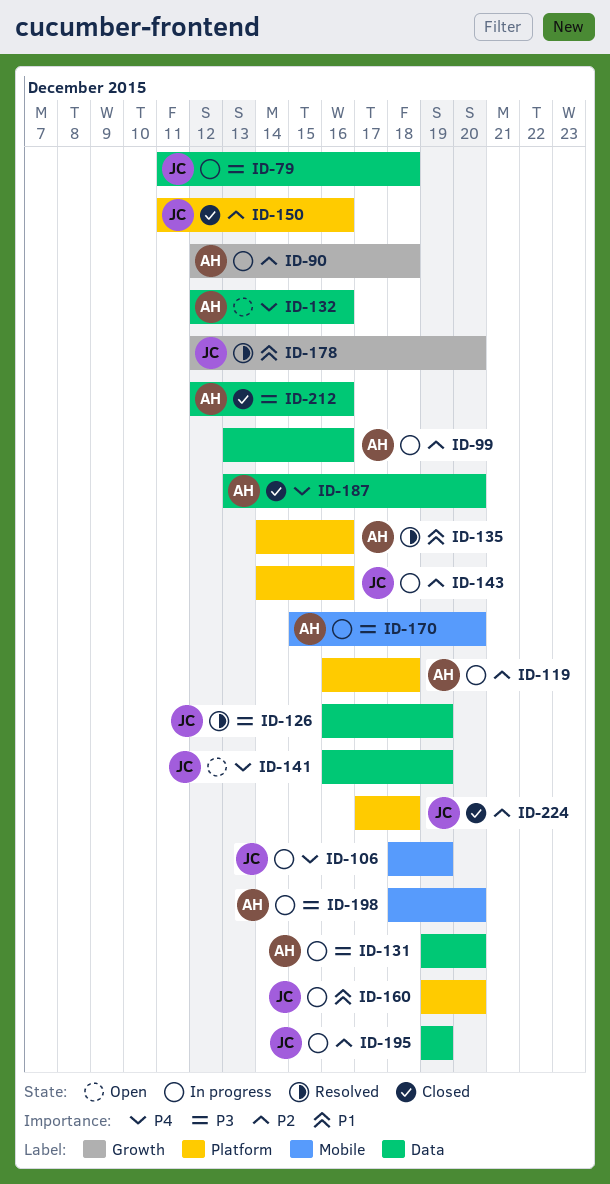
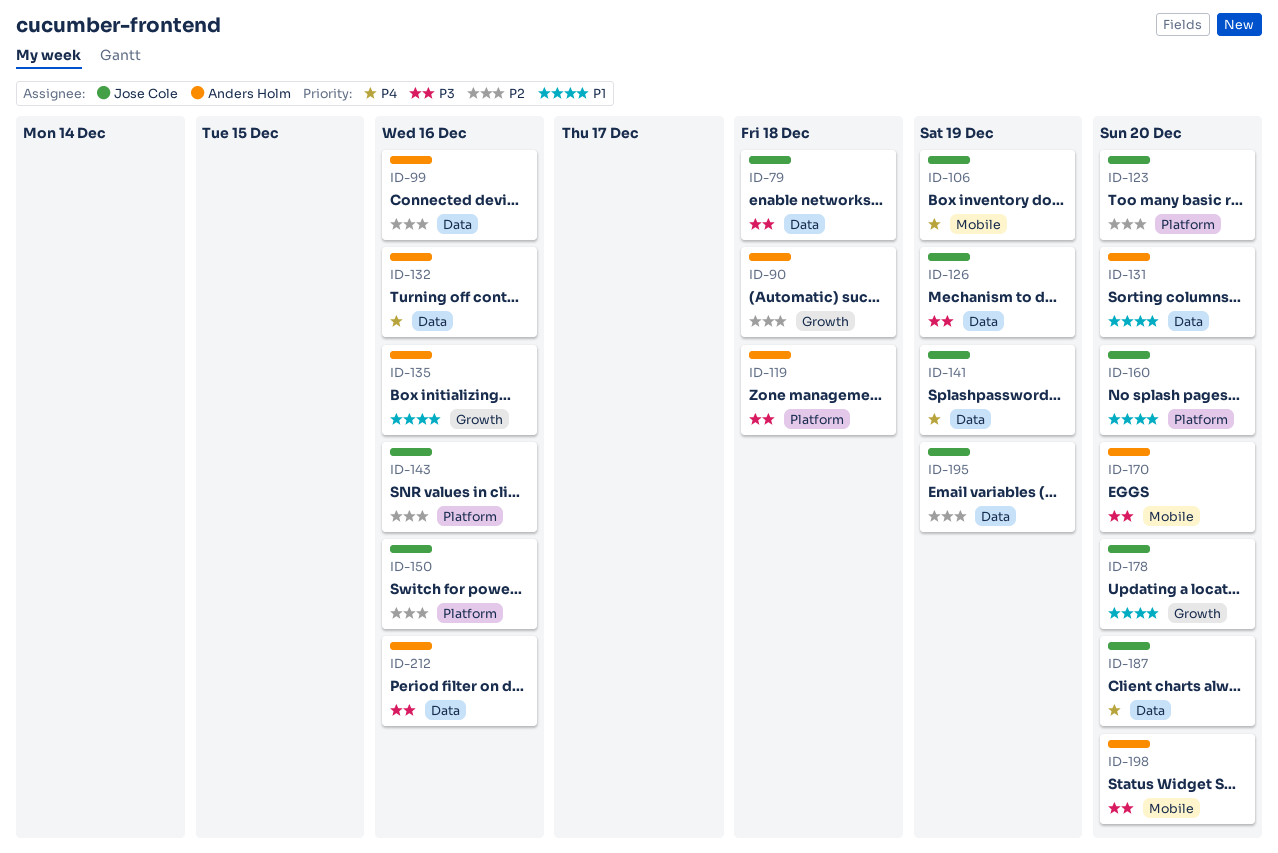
ID-119, priority: P2 -> P3
ID-123: none -> present
ID-131, priority: P3 -> P1
ID-135, label: Platform -> Growth
ID-187, owner: Anders Holm -> Jose Cole
ID-224: present -> none

